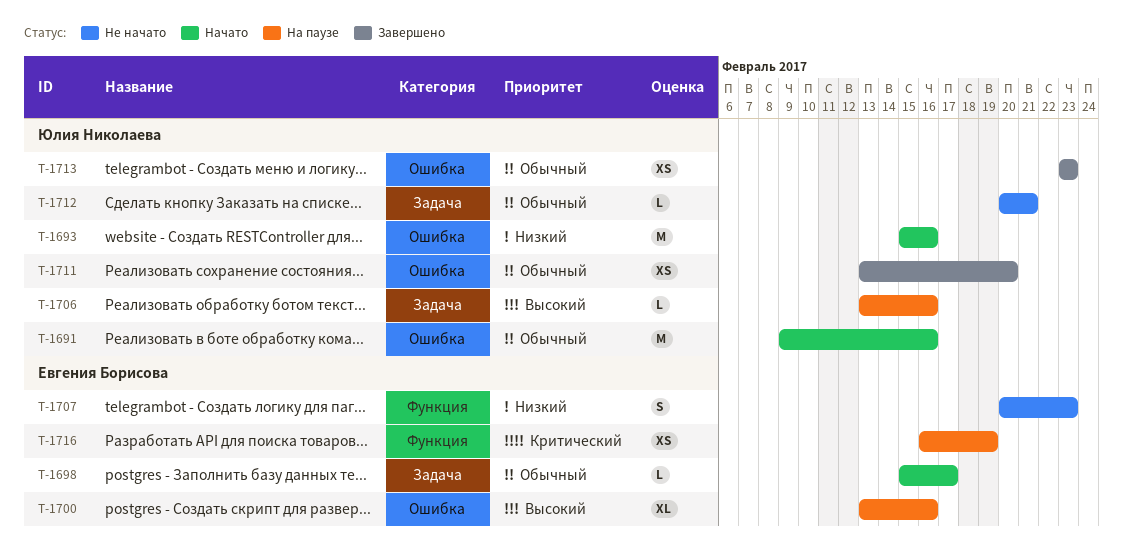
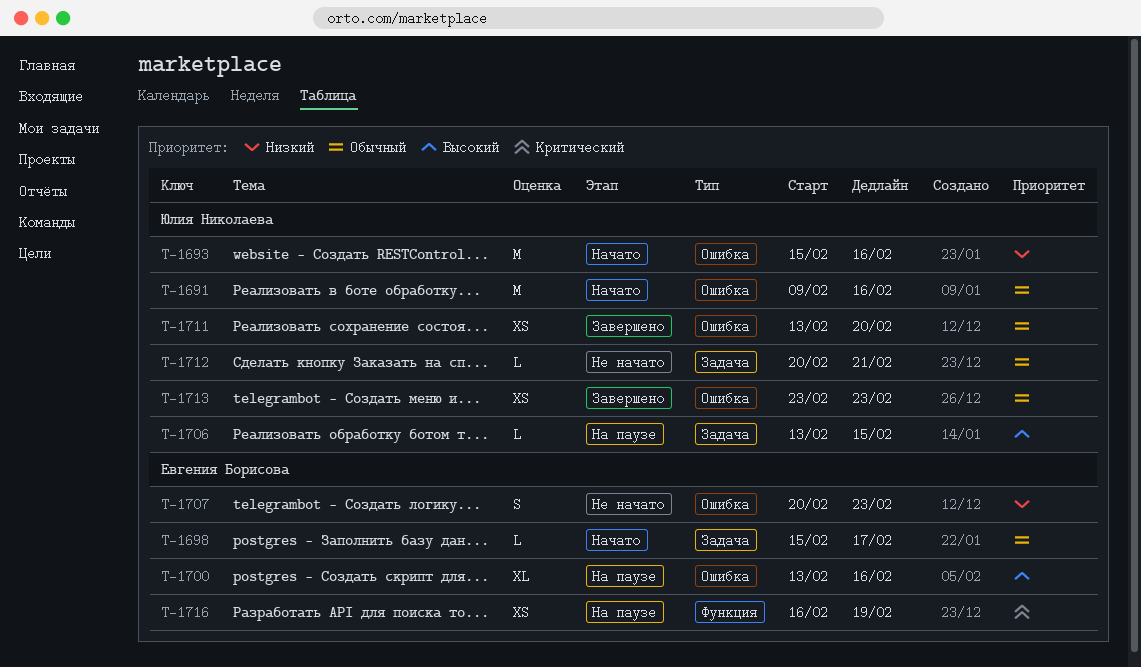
T-1706, due: Feb 16 -> Feb 15
T-1707, label: Функция -> Ошибка

